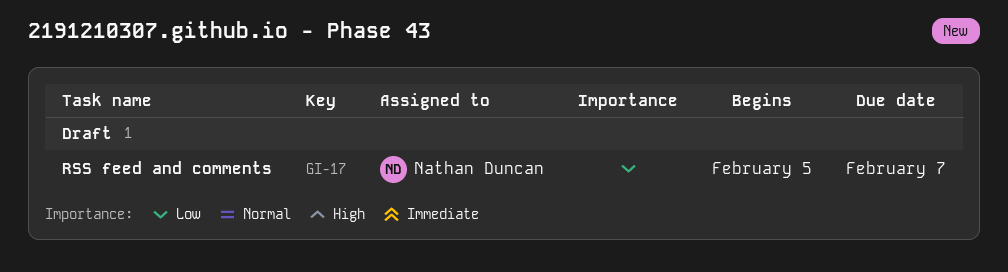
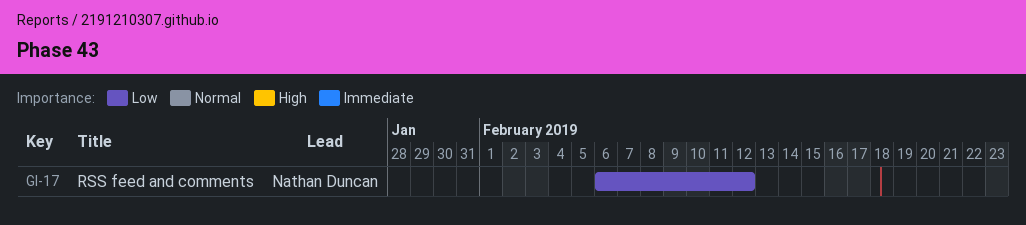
GI-17, start: Feb 5 -> Feb 6
GI-17, due: Feb 7 -> Feb 12

